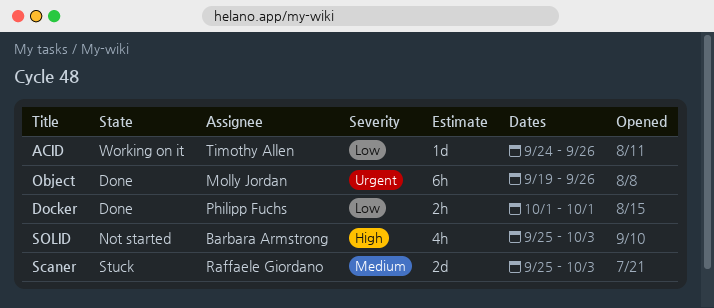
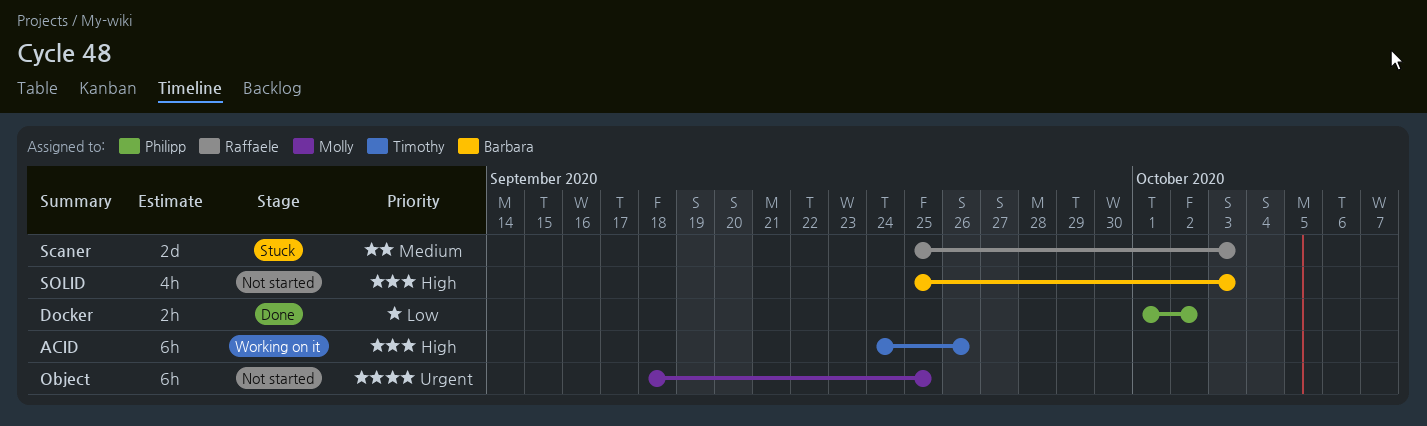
ACID, priority: Low -> High
ACID, estimate: 1d -> 6h
Docker, due: Oct 1 -> Oct 2
Object, status: Done -> Not started
Object, start: Sep 19 -> Sep 18
Object, due: Sep 26 -> Sep 25

